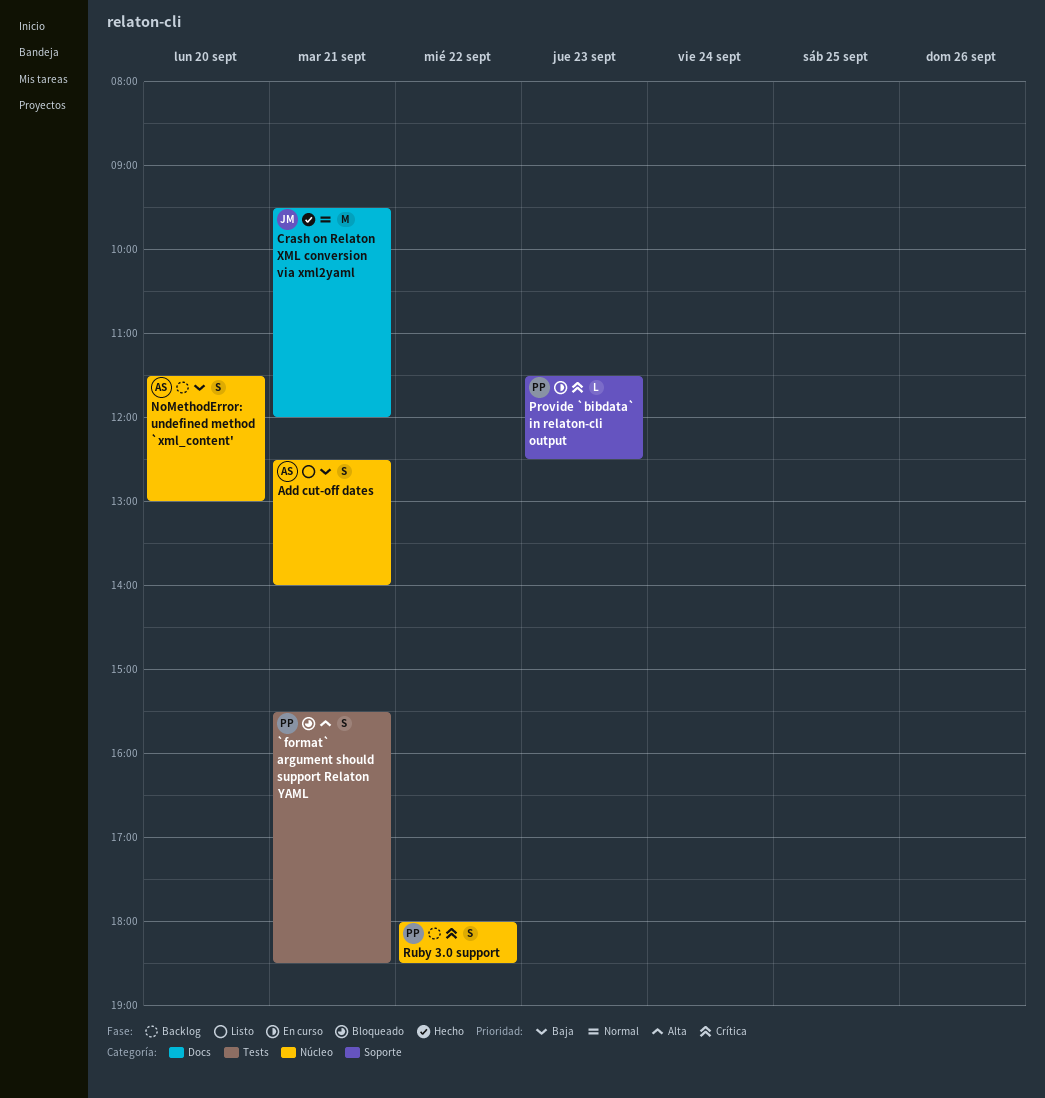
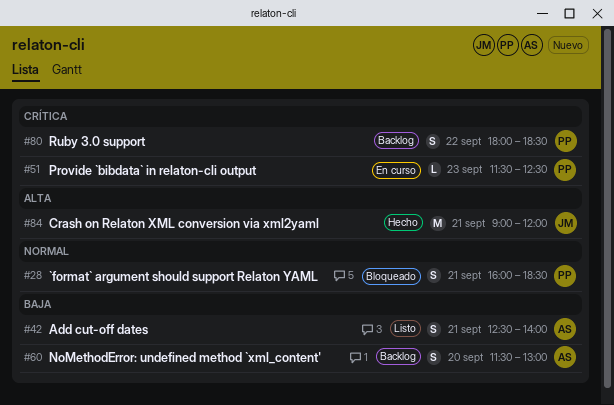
`format` argument should support Relaton YAML, priority: Alta -> Normal
`format` argument should support Relaton YAML, begins: 15:30 -> 16:00
Crash on Relaton XML conversion via xml2yaml, priority: Normal -> Alta
Crash on Relaton XML conversion via xml2yaml, begins: 09:30 -> 09:00

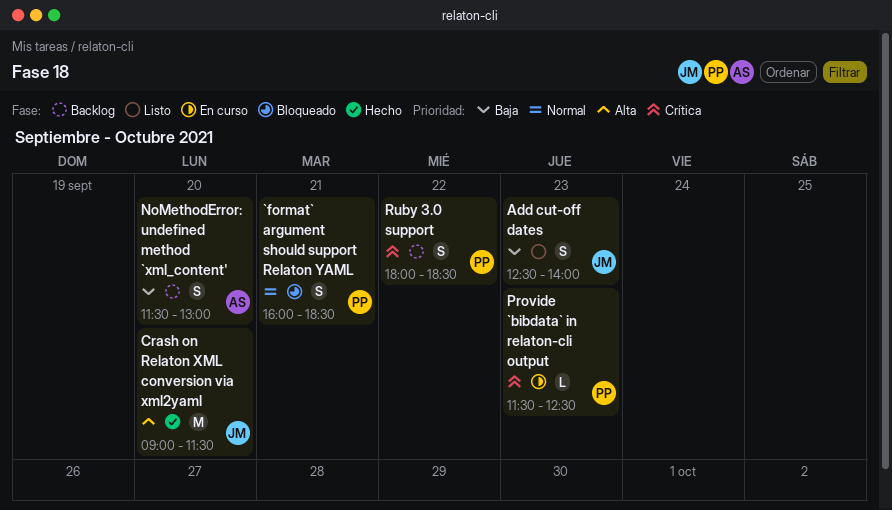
Add cut-off dates, owner: AS -> JM
Add cut-off dates, day: Sep 21 -> Sep 23
Crash on Relaton XML conversion via xml2yaml, day: Sep 21 -> Sep 20
Crash on Relaton XML conversion via xml2yaml, ends: 12:00 -> 11:30

